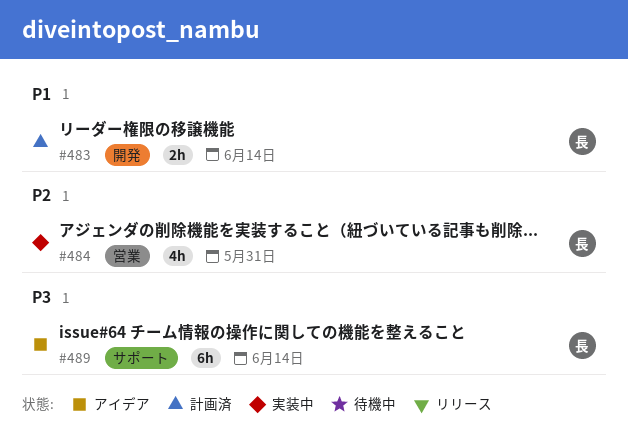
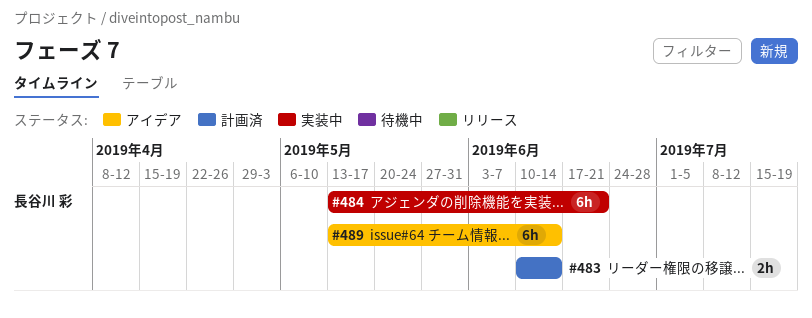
#484, estimate: 4h -> 6h
#484, due: May 31 -> Jun 21

